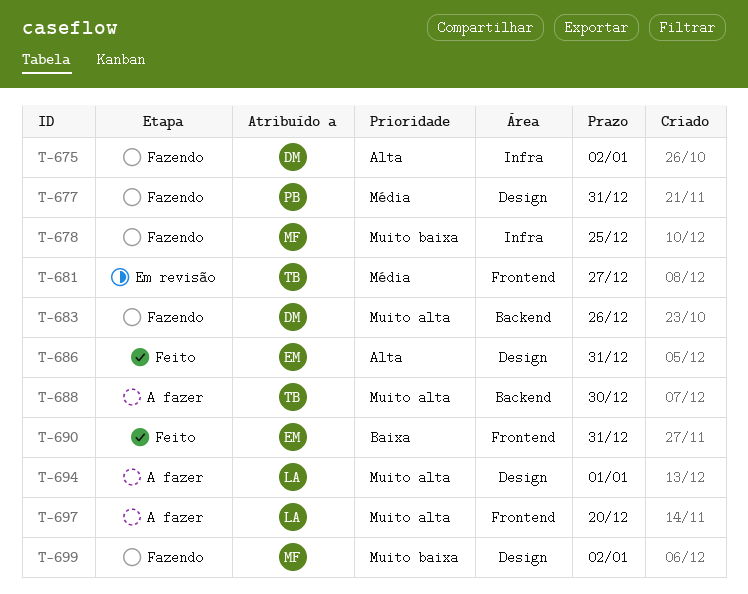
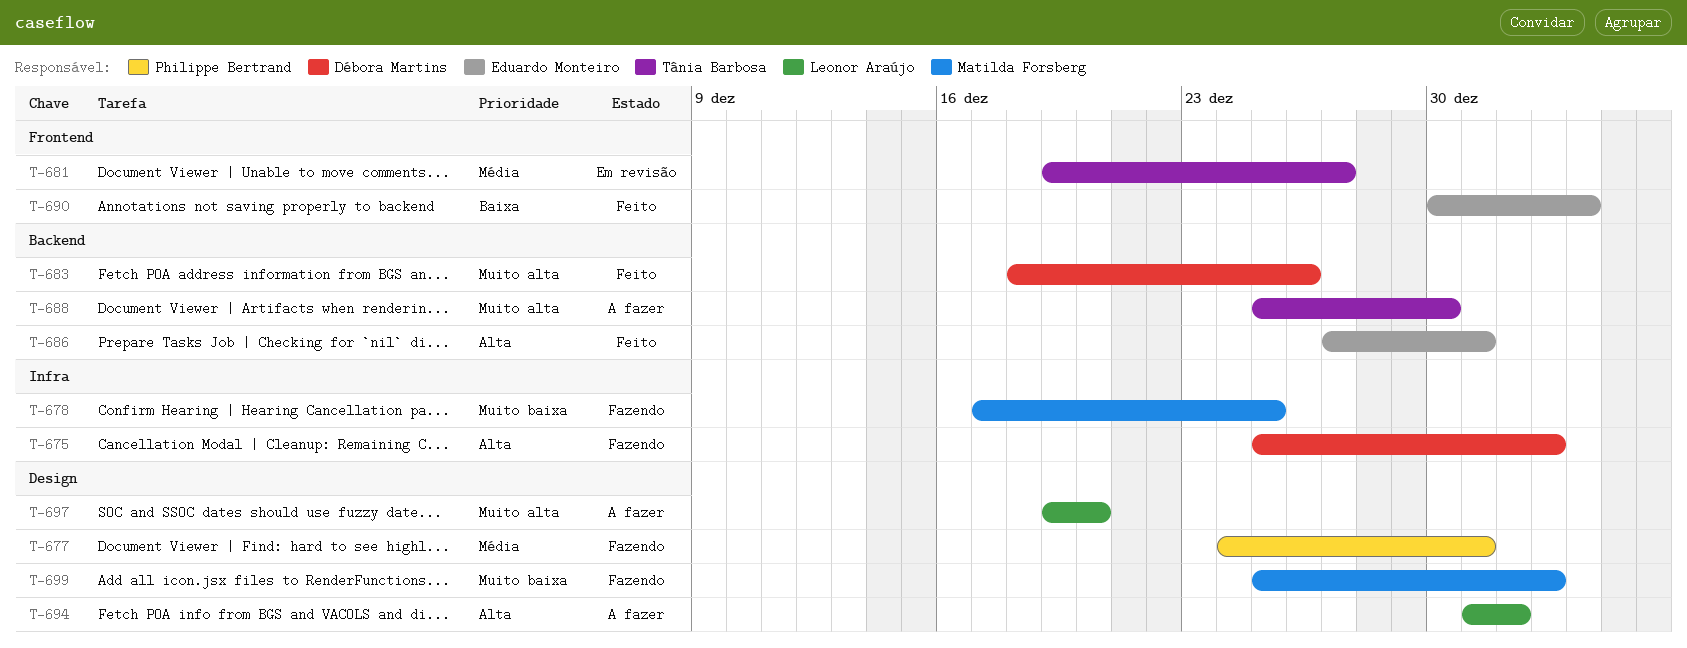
T-683, status: Fazendo -> Feito
T-686, label: Design -> Backend
T-690, due: Dec 31 -> Jan 3
T-694, priority: Muito alta -> Alta
T-697, label: Frontend -> Design

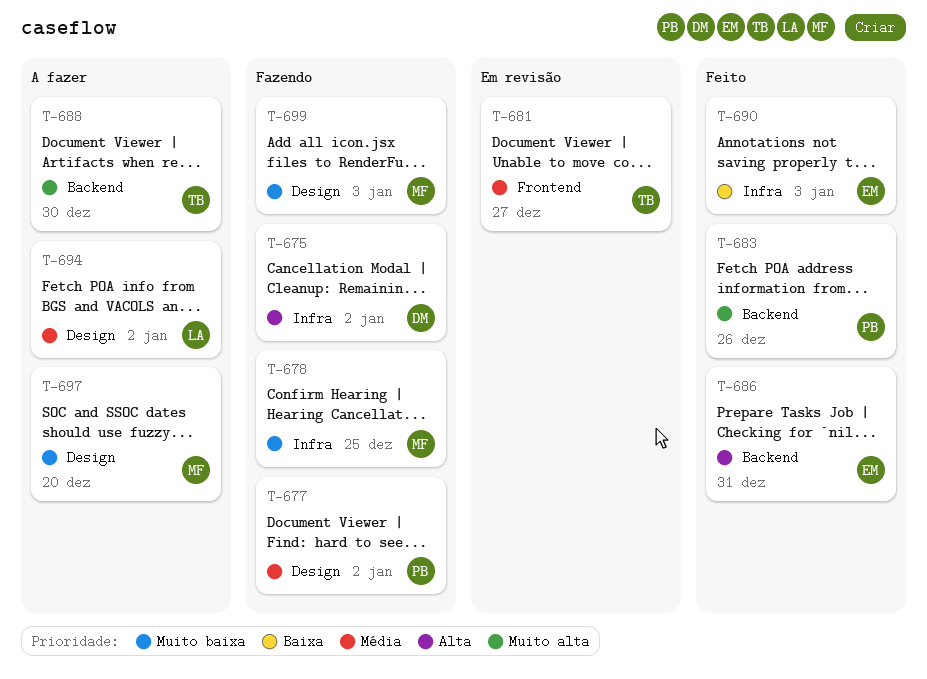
T-677, due: Dec 31 -> Jan 2
T-683, owner: Débora Martins -> Philippe Bertrand
T-690, label: Frontend -> Infra
T-694, priority: Alta -> Média
T-694, due: Jan 1 -> Jan 2
T-697, owner: Leonor Araújo -> Matilda Forsberg
T-697, priority: Muito alta -> Muito baixa
T-699, due: Jan 2 -> Jan 3

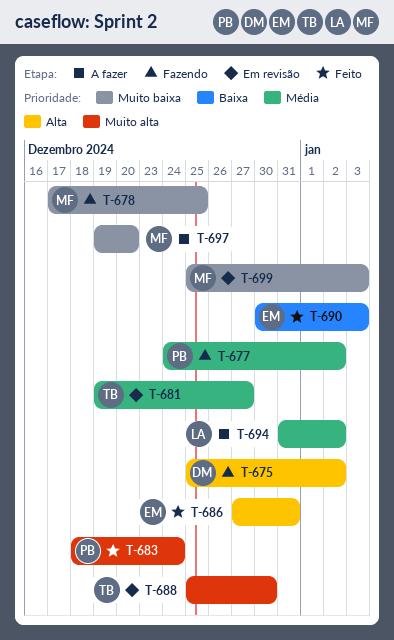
T-683, due: Dec 26 -> Dec 24
T-688, status: A fazer -> Em revisão
T-699, status: Fazendo -> Em revisão

